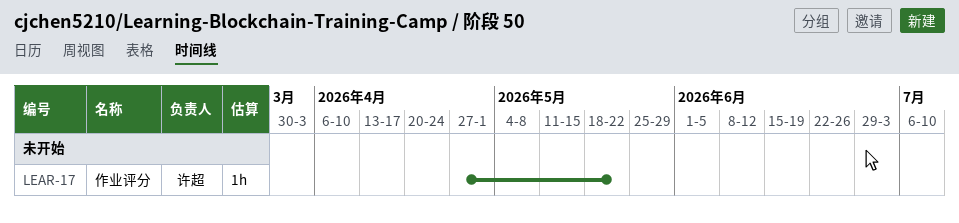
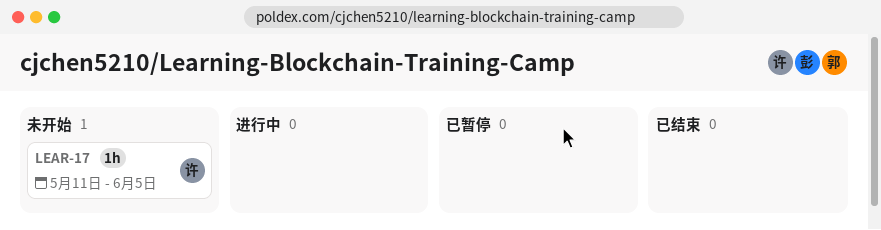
LEAR-17, start: Apr 27 -> May 11
LEAR-17, due: May 22 -> Jun 5

